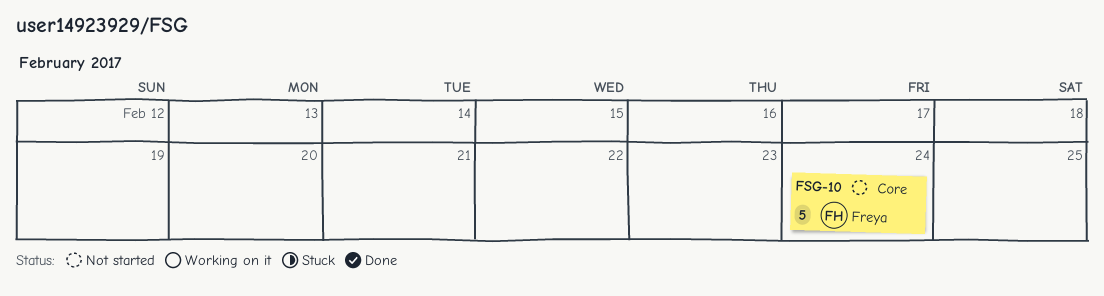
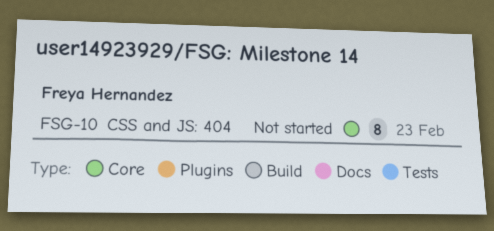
FSG-10, estimate: 5 -> 8
FSG-10, due: Feb 24 -> Feb 23

